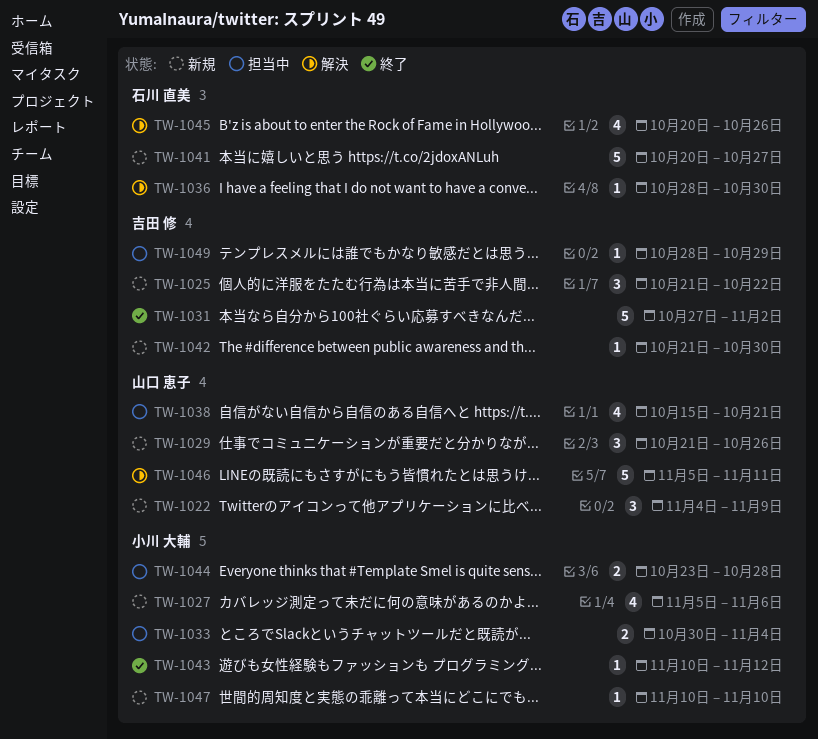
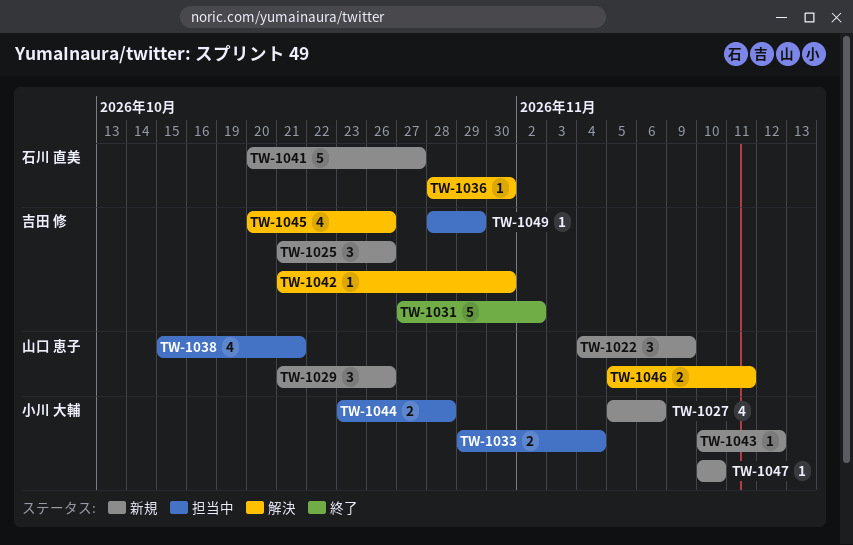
TW-1025, due: Oct 22 -> Oct 26
TW-1033, start: Oct 30 -> Oct 29
TW-1042, status: 新規 -> 解決
TW-1043, status: 終了 -> 新規
TW-1045, owner: 石川 直美 -> 吉田 修
TW-1046, estimate: 5 -> 2

